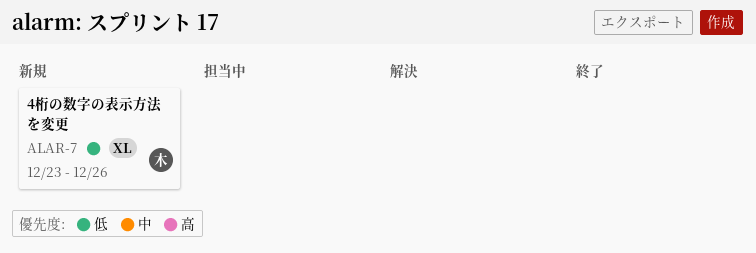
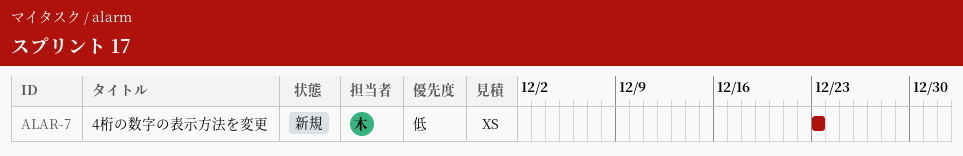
ALAR-7, estimate: XL -> XS
ALAR-7, due: Dec 26 -> Dec 23

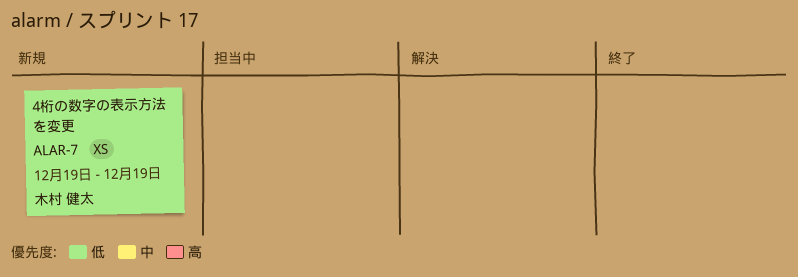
ALAR-7, start: Dec 23 -> Dec 19
ALAR-7, due: Dec 23 -> Dec 19

